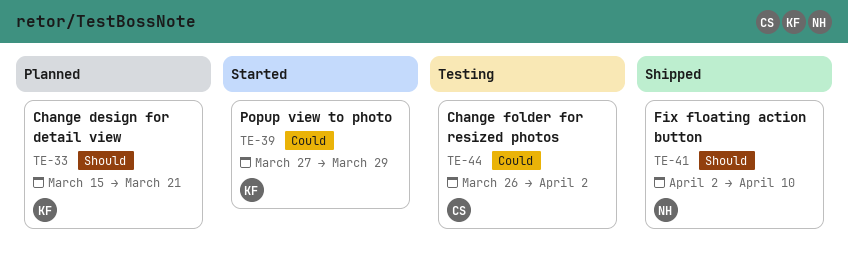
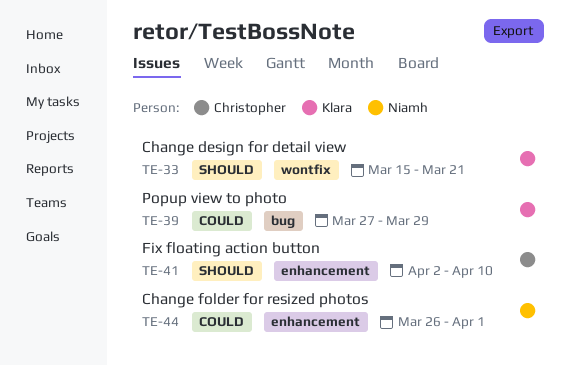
TE-41, owner: Niamh -> Christopher
TE-44, owner: Christopher -> Niamh
TE-44, due: Apr 2 -> Apr 1

